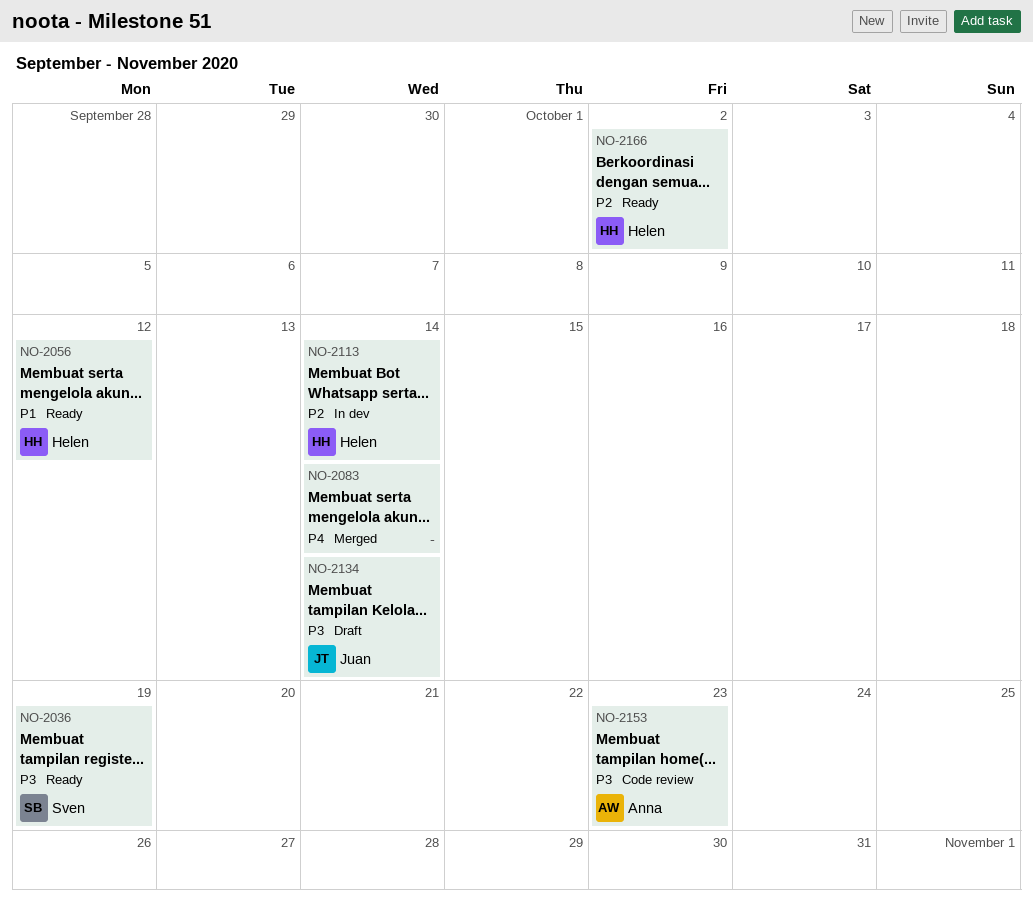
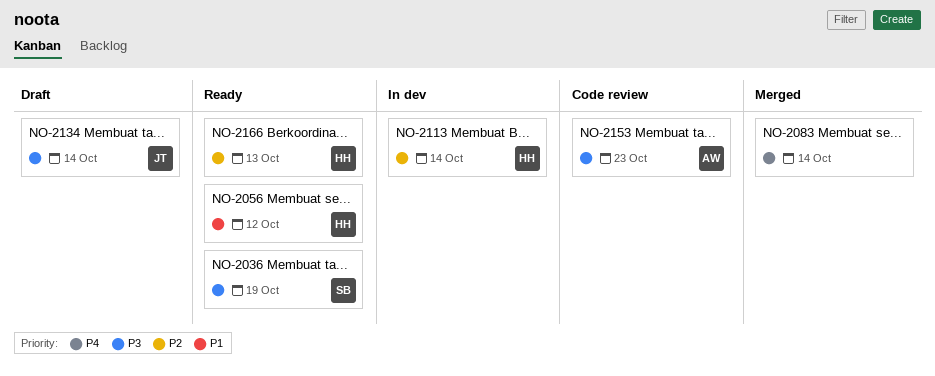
NO-2166, due: Oct 2 -> Oct 13

